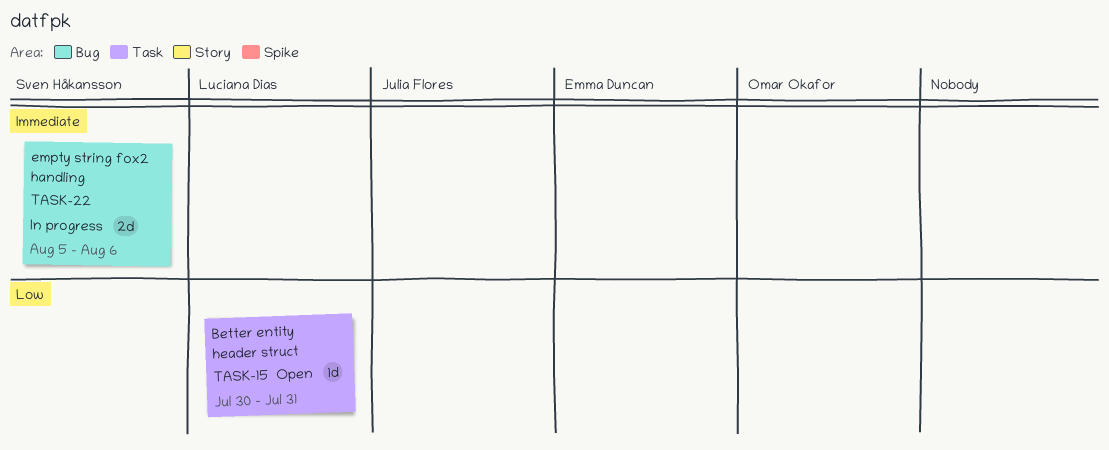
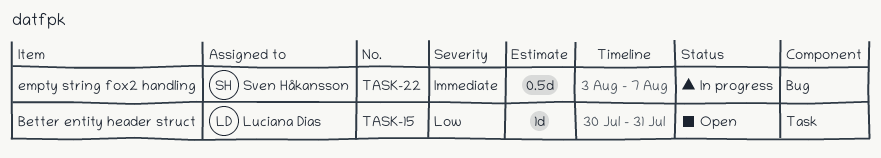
TASK-22, estimate: 2d -> 0.5d
TASK-22, start: Aug 5 -> Aug 3
TASK-22, due: Aug 6 -> Aug 7

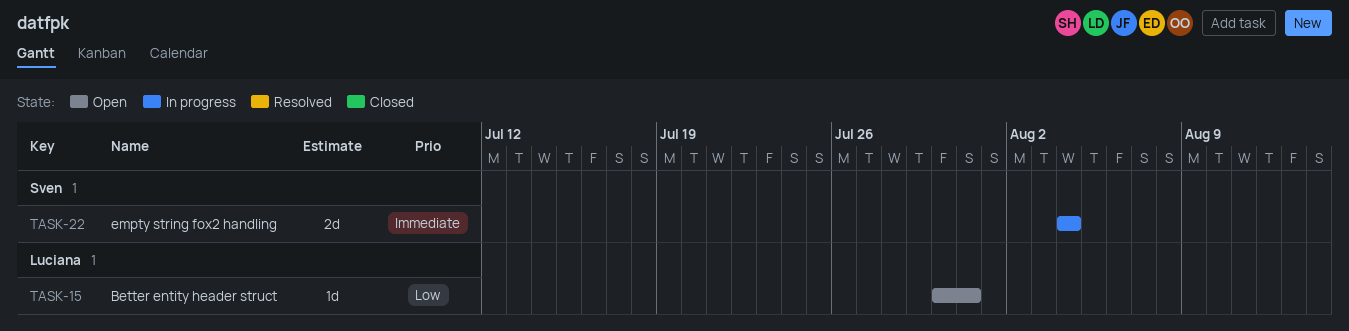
TASK-22, estimate: 0.5d -> 2d
TASK-22, start: Aug 3 -> Aug 4
TASK-22, due: Aug 7 -> Aug 4

